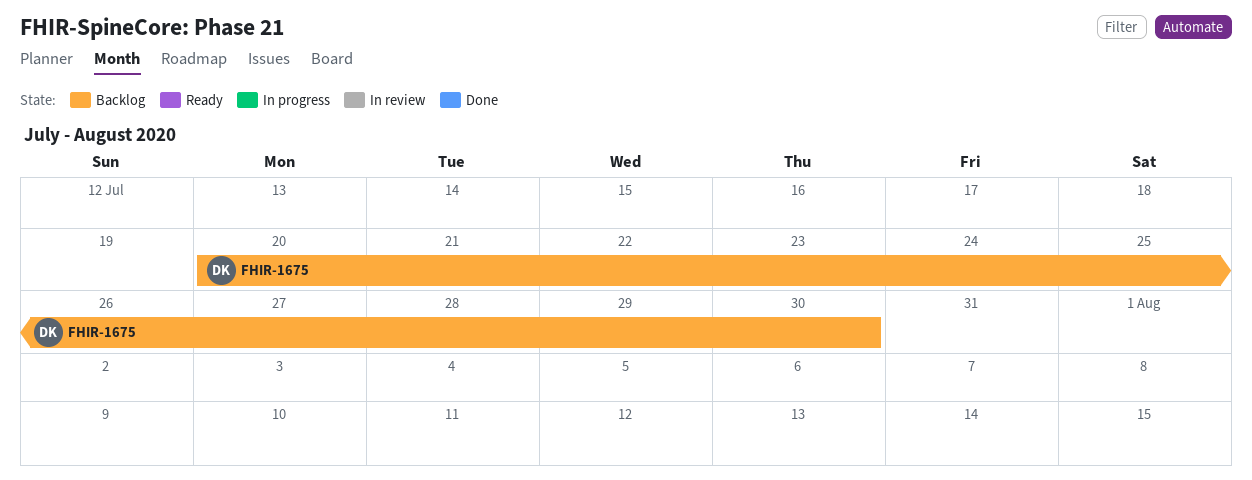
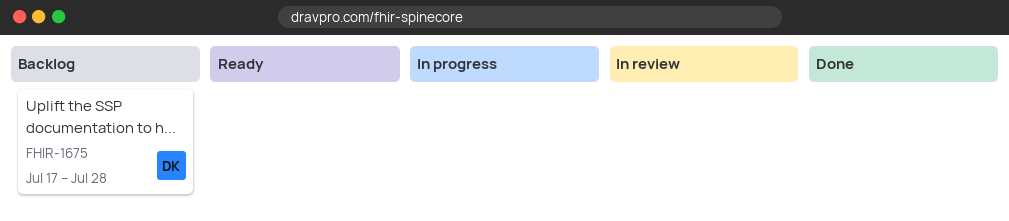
FHIR-1675, start: Jul 20 -> Jul 17
FHIR-1675, due: Jul 30 -> Jul 28

